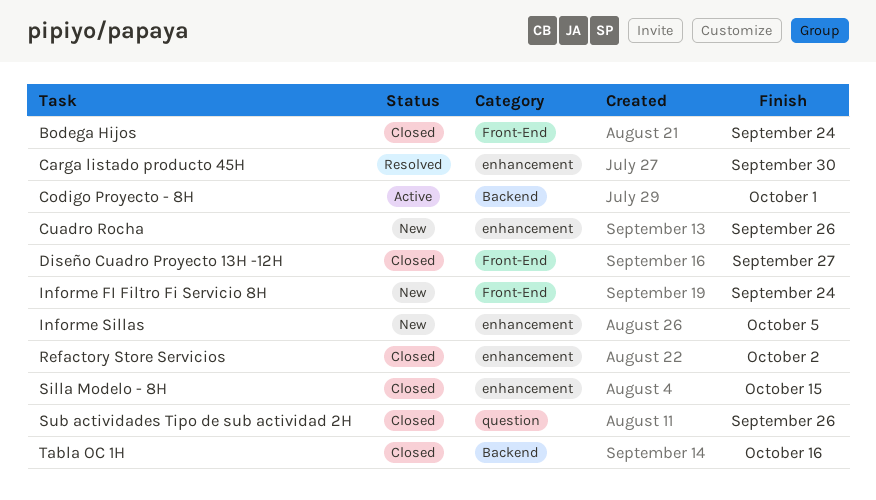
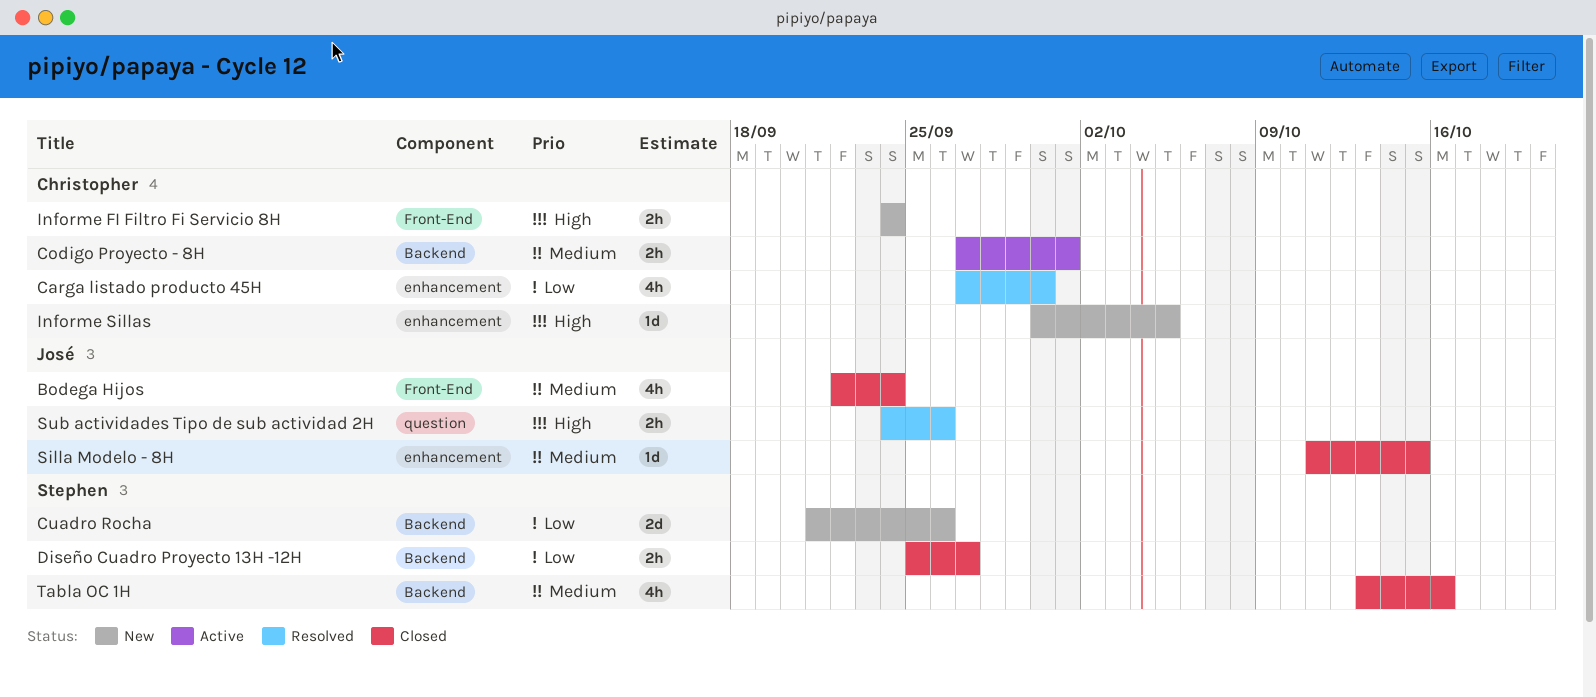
Cuadro Rocha, label: enhancement -> Backend
Diseño Cuadro Proyecto 13H -12H, label: Front-End -> Backend
Refactory Store Servicios: present -> none
Sub actividades Tipo de sub actividad 2H, status: Closed -> Resolved

